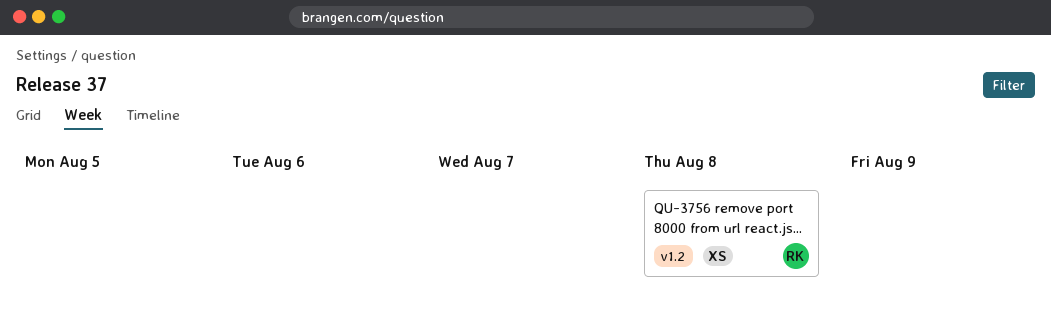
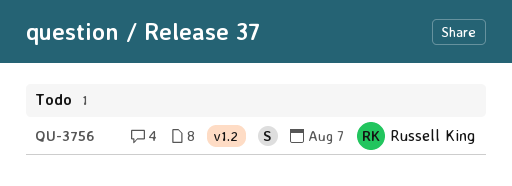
QU-3756, estimate: XS -> S
QU-3756, due: Aug 8 -> Aug 7

